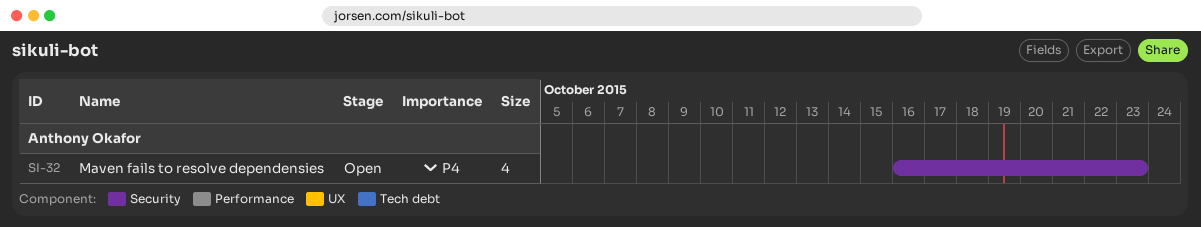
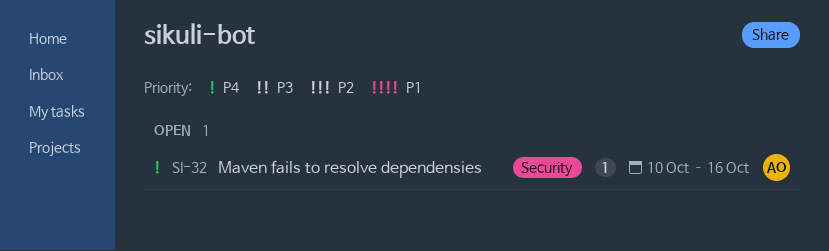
SI-32, estimate: 4 -> 1
SI-32, start: Oct 16 -> Oct 10
SI-32, due: Oct 23 -> Oct 16

